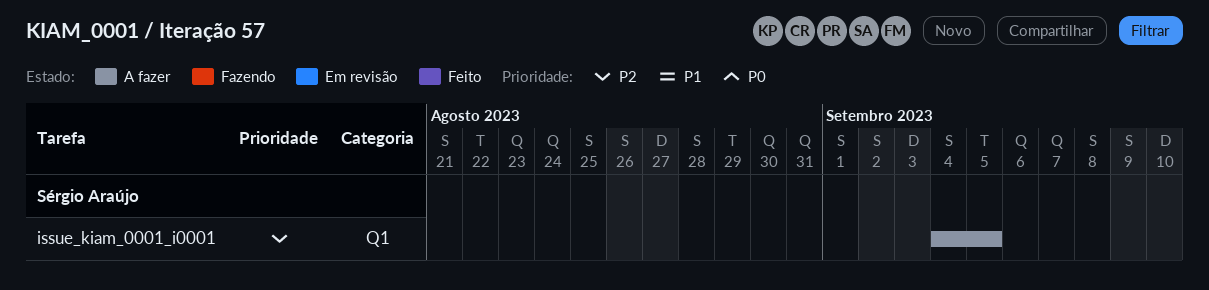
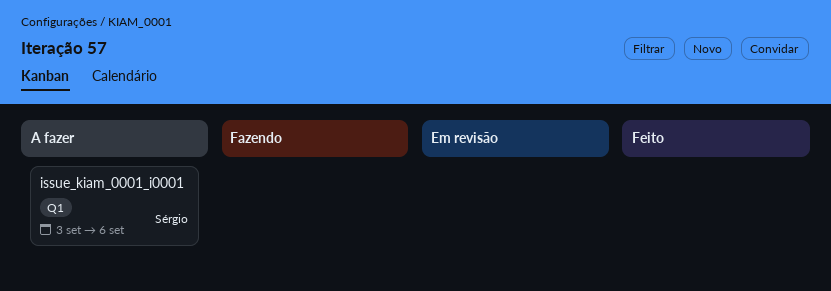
issue_kiam_0001_i0001, start: Sep 4 -> Sep 3
issue_kiam_0001_i0001, due: Sep 5 -> Sep 6

